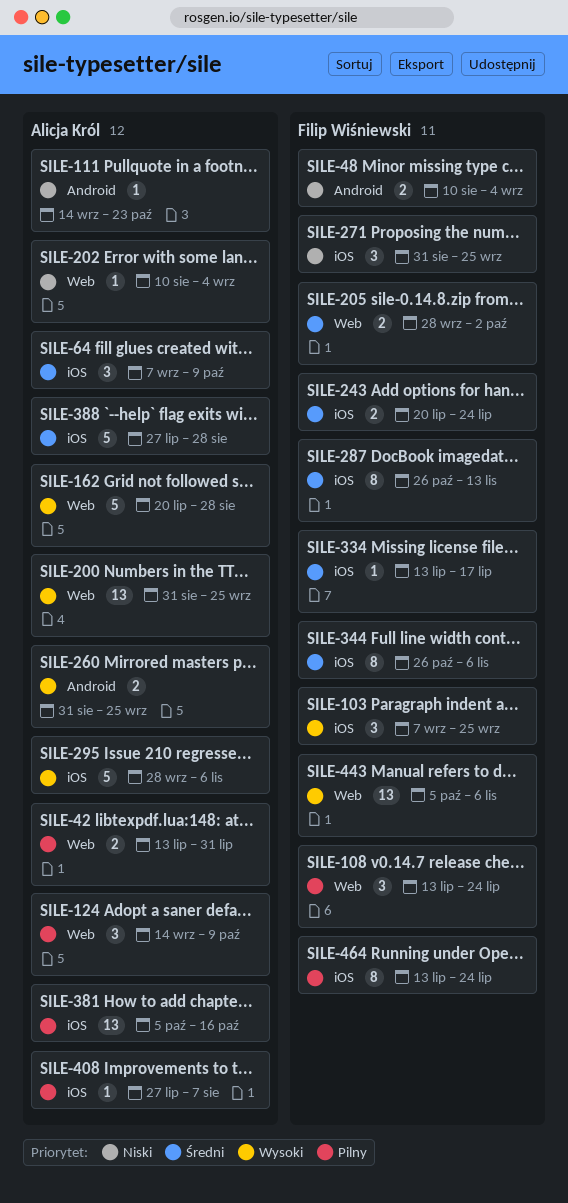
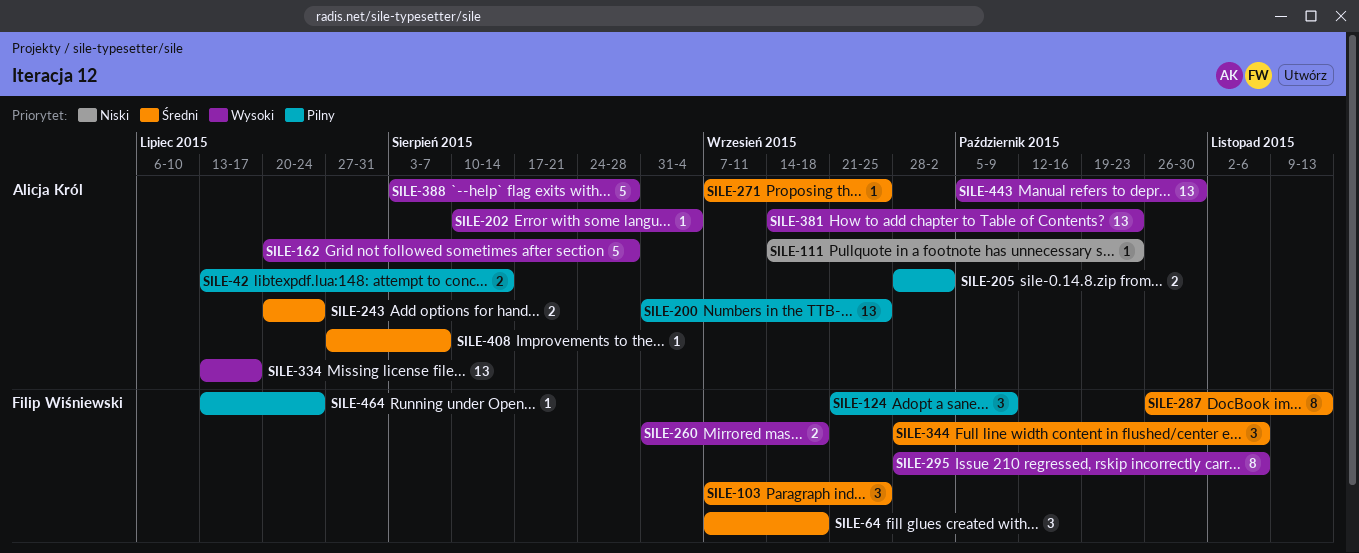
SILE-42, due: Jul 31 -> Aug 14
SILE-48: present -> none
SILE-64, owner: Alicja Król -> Filip Wiśniewski
SILE-64, due: Oct 9 -> Sep 18
SILE-103, priority: Wysoki -> Średni
SILE-108: present -> none
SILE-124, owner: Alicja Król -> Filip Wiśniewski
SILE-124, start: Sep 14 -> Sep 21
SILE-200, priority: Wysoki -> Pilny
SILE-202, priority: Niski -> Wysoki
SILE-205, owner: Filip Wiśniewski -> Alicja Król
SILE-205, priority: Średni -> Pilny
SILE-243, owner: Filip Wiśniewski -> Alicja Król
SILE-260, owner: Alicja Król -> Filip Wiśniewski
SILE-260, due: Sep 25 -> Sep 18
SILE-271, owner: Filip Wiśniewski -> Alicja Król
SILE-271, priority: Niski -> Średni
SILE-271, estimate: 3 -> 1
SILE-271, start: Aug 31 -> Sep 7
SILE-295, owner: Alicja Król -> Filip Wiśniewski
SILE-295, estimate: 5 -> 8
SILE-334, owner: Filip Wiśniewski -> Alicja Król
SILE-334, priority: Średni -> Wysoki
SILE-334, estimate: 1 -> 13
SILE-344, estimate: 8 -> 3
SILE-344, start: Oct 26 -> Sep 28
SILE-381, priority: Pilny -> Wysoki
SILE-381, start: Oct 5 -> Sep 14
SILE-381, due: Oct 16 -> Oct 23
SILE-388, priority: Średni -> Wysoki
SILE-388, start: Jul 27 -> Aug 3
SILE-408, priority: Pilny -> Średni
SILE-443, owner: Filip Wiśniewski -> Alicja Król
SILE-443, due: Nov 6 -> Oct 30
SILE-464, estimate: 8 -> 1

